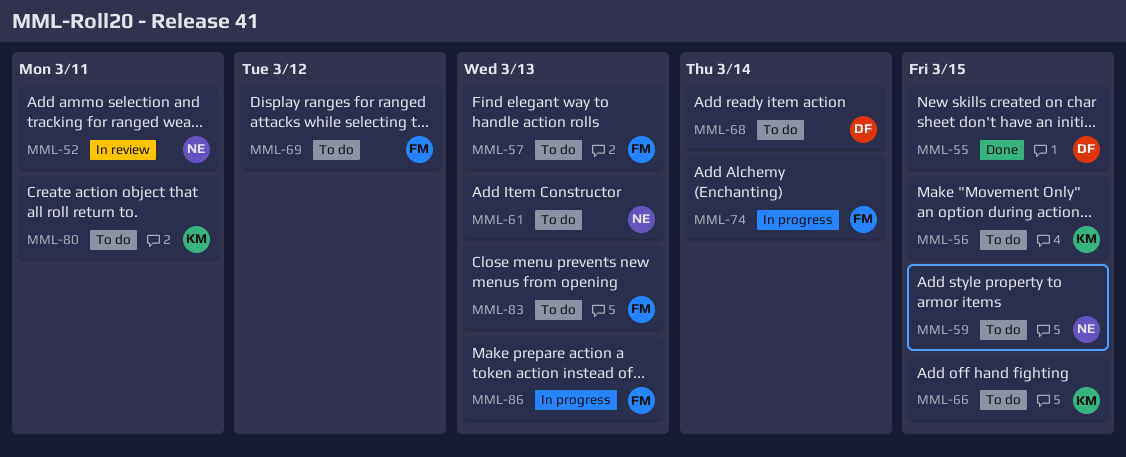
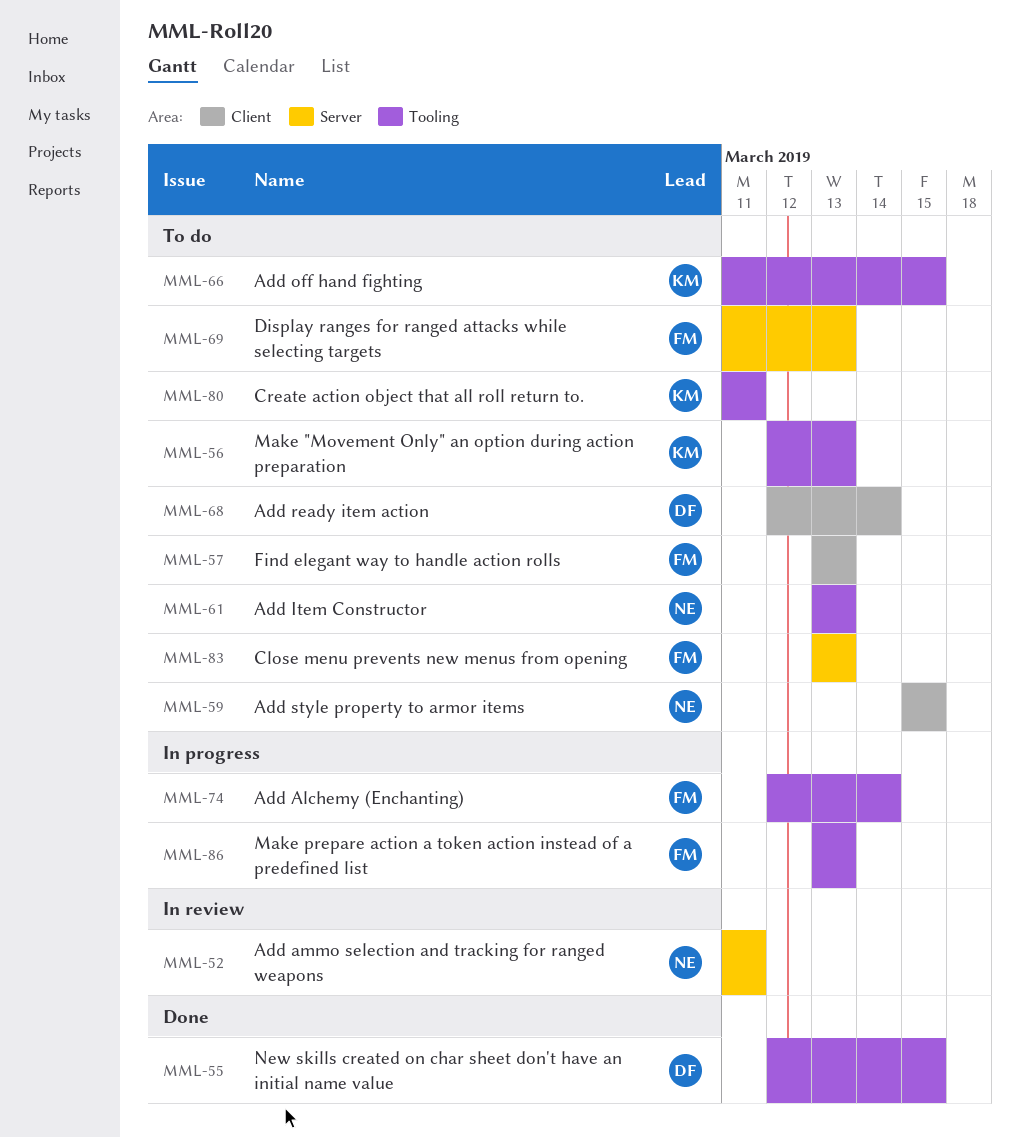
MML-56, due: Mar 15 -> Mar 13
MML-69, due: Mar 12 -> Mar 13

